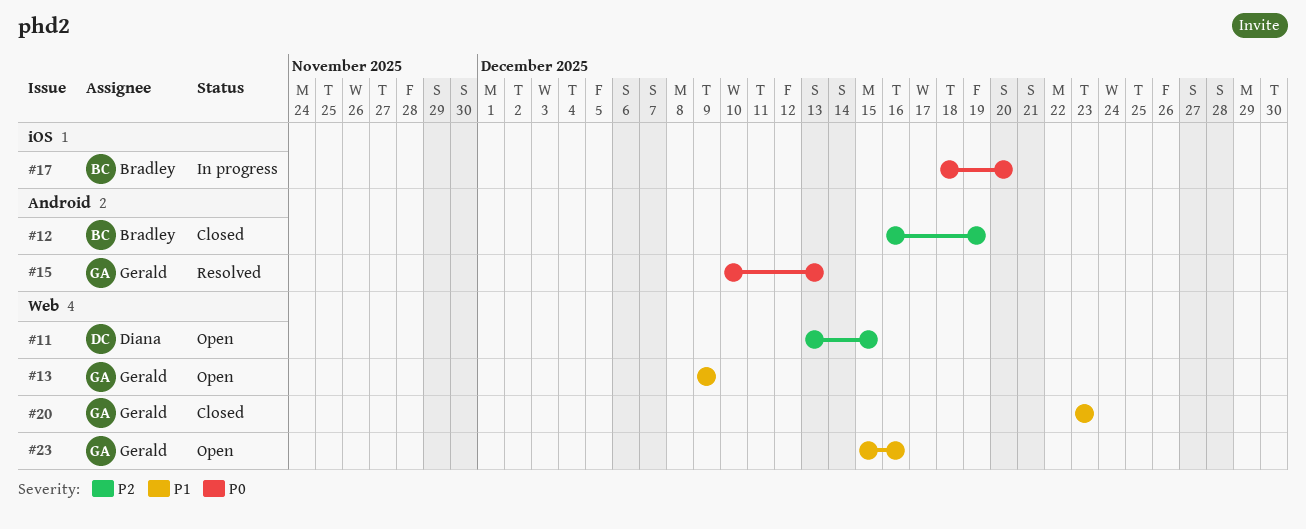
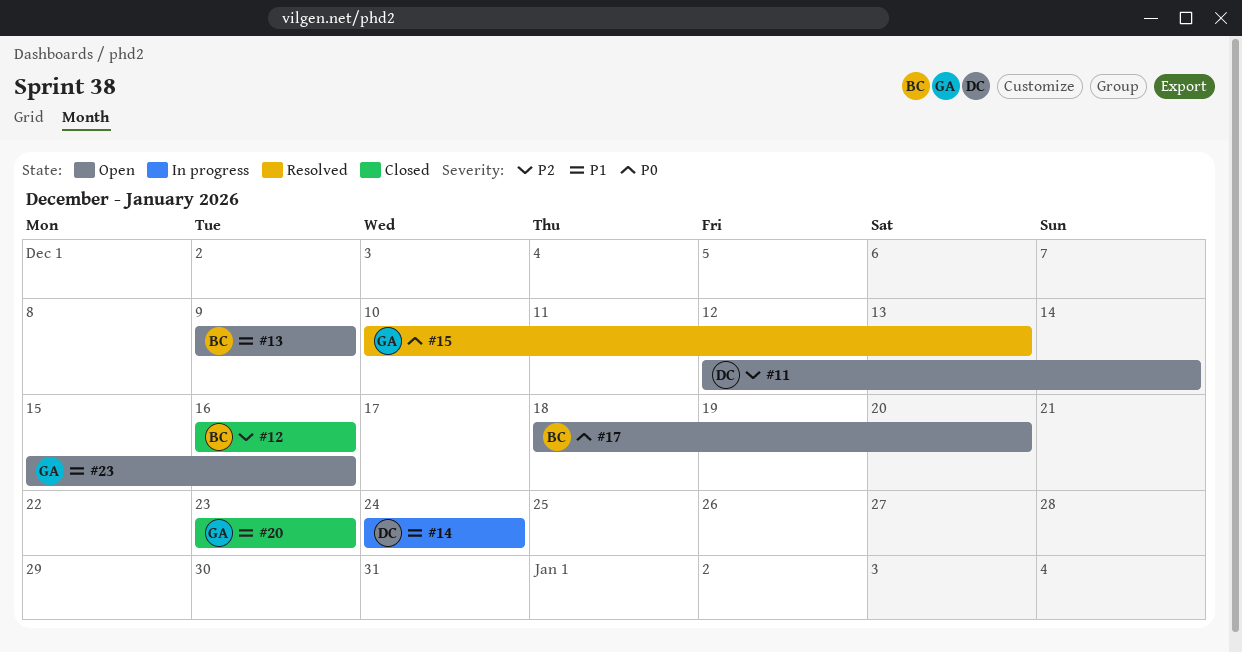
#11, start: Dec 13 -> Dec 12
#11, due: Dec 15 -> Dec 14
#12, due: Dec 19 -> Dec 16
#13, owner: Gerald -> Bradley
#14: none -> present
#17, status: In progress -> Open

